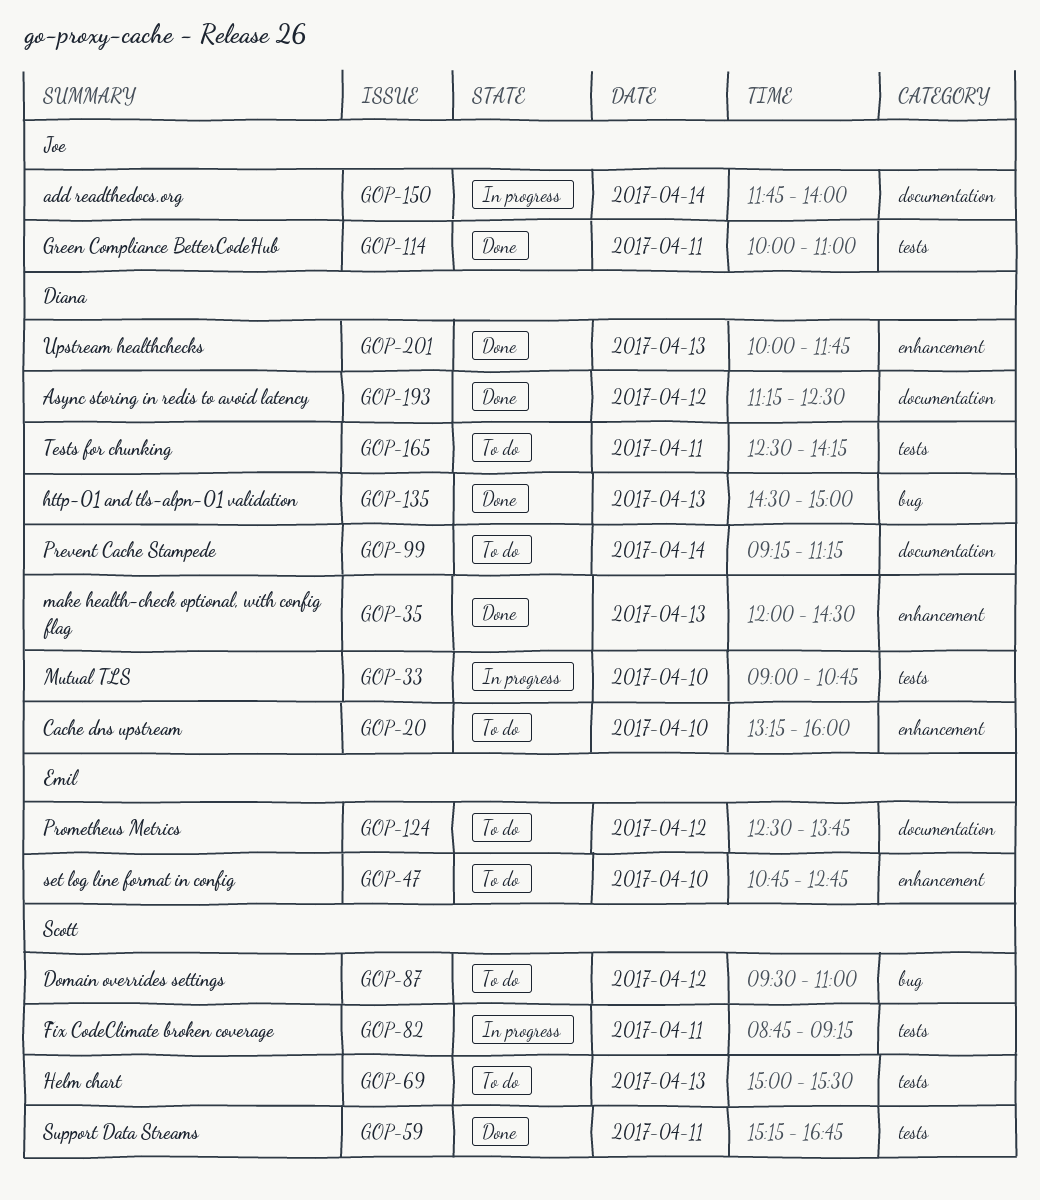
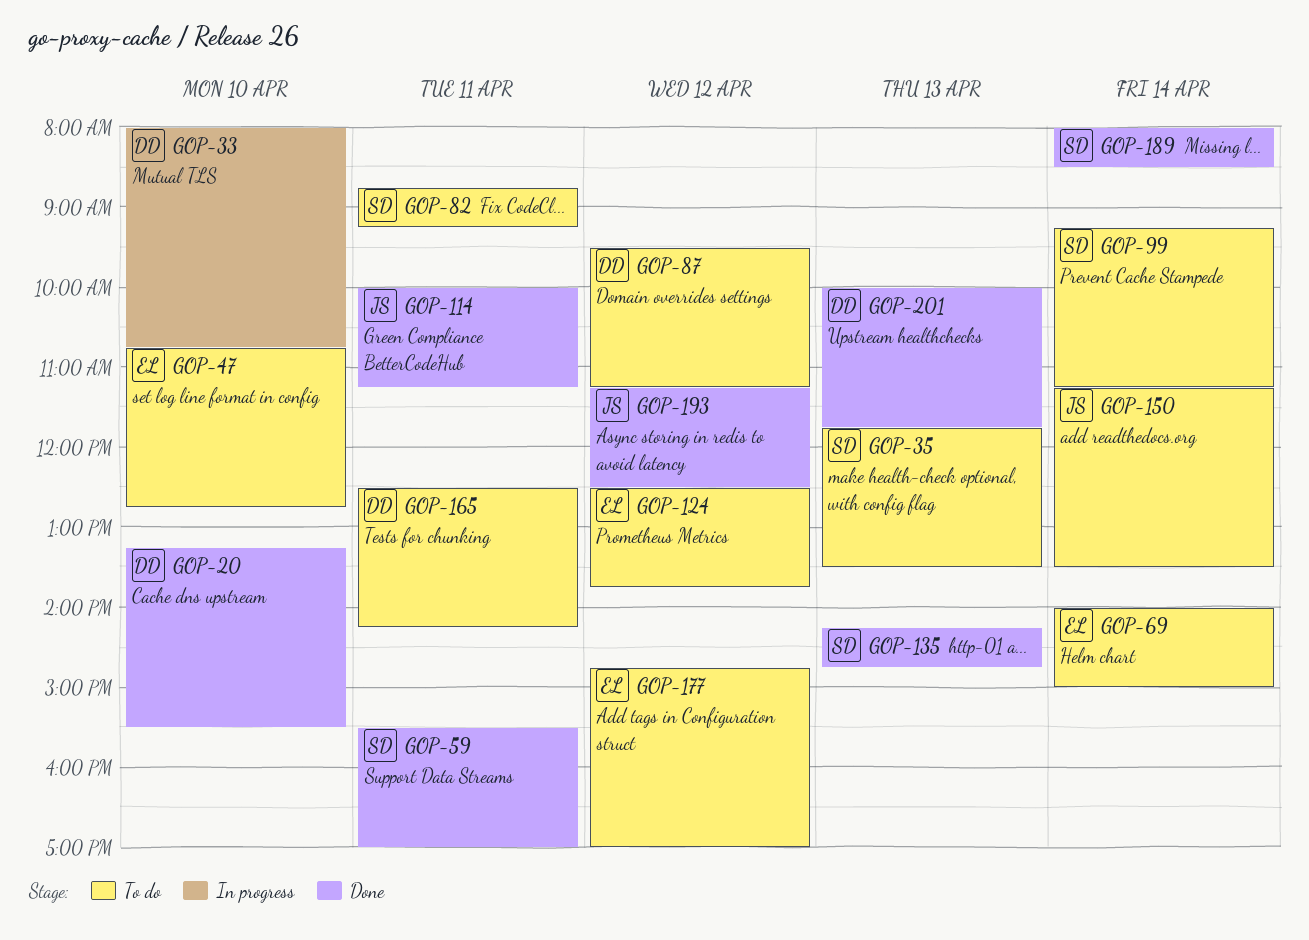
GOP-20, status: To do -> Done
GOP-20, ends: 16:00 -> 15:30
GOP-33, begins: 09:00 -> 08:00
GOP-35, status: Done -> To do
GOP-35, owner: Diana -> Scott
GOP-35, begins: 12:00 -> 11:45
GOP-35, ends: 14:30 -> 13:30
GOP-59, begins: 15:15 -> 15:30
GOP-59, ends: 16:45 -> 17:00
GOP-69, owner: Scott -> Emil
GOP-69, day: Apr 13 -> Apr 14
GOP-69, begins: 15:00 -> 14:00
GOP-69, ends: 15:30 -> 15:00
GOP-82, status: In progress -> To do
GOP-87, owner: Scott -> Diana
GOP-87, ends: 11:00 -> 11:15
GOP-99, owner: Diana -> Scott
GOP-114, ends: 11:00 -> 11:15
GOP-135, owner: Diana -> Scott
GOP-135, begins: 14:30 -> 14:15
GOP-135, ends: 15:00 -> 14:45
GOP-150, status: In progress -> To do
GOP-150, begins: 11:45 -> 11:15
GOP-150, ends: 14:00 -> 13:30
GOP-177: none -> present
GOP-189: none -> present
GOP-193, owner: Diana -> Joe

